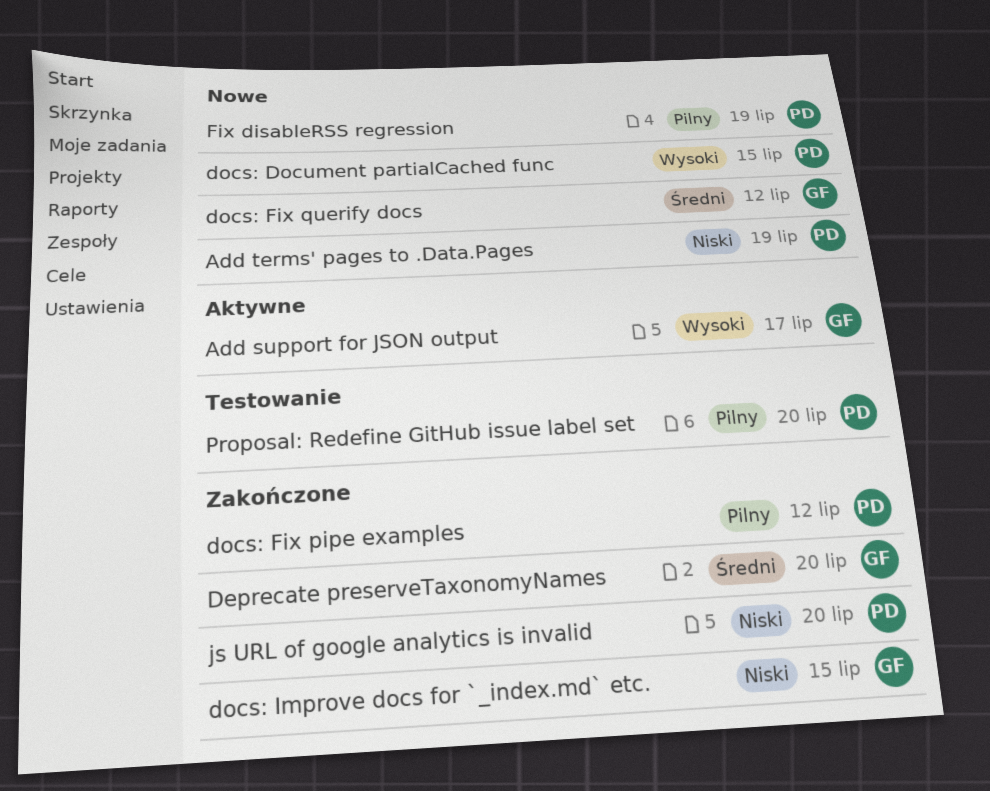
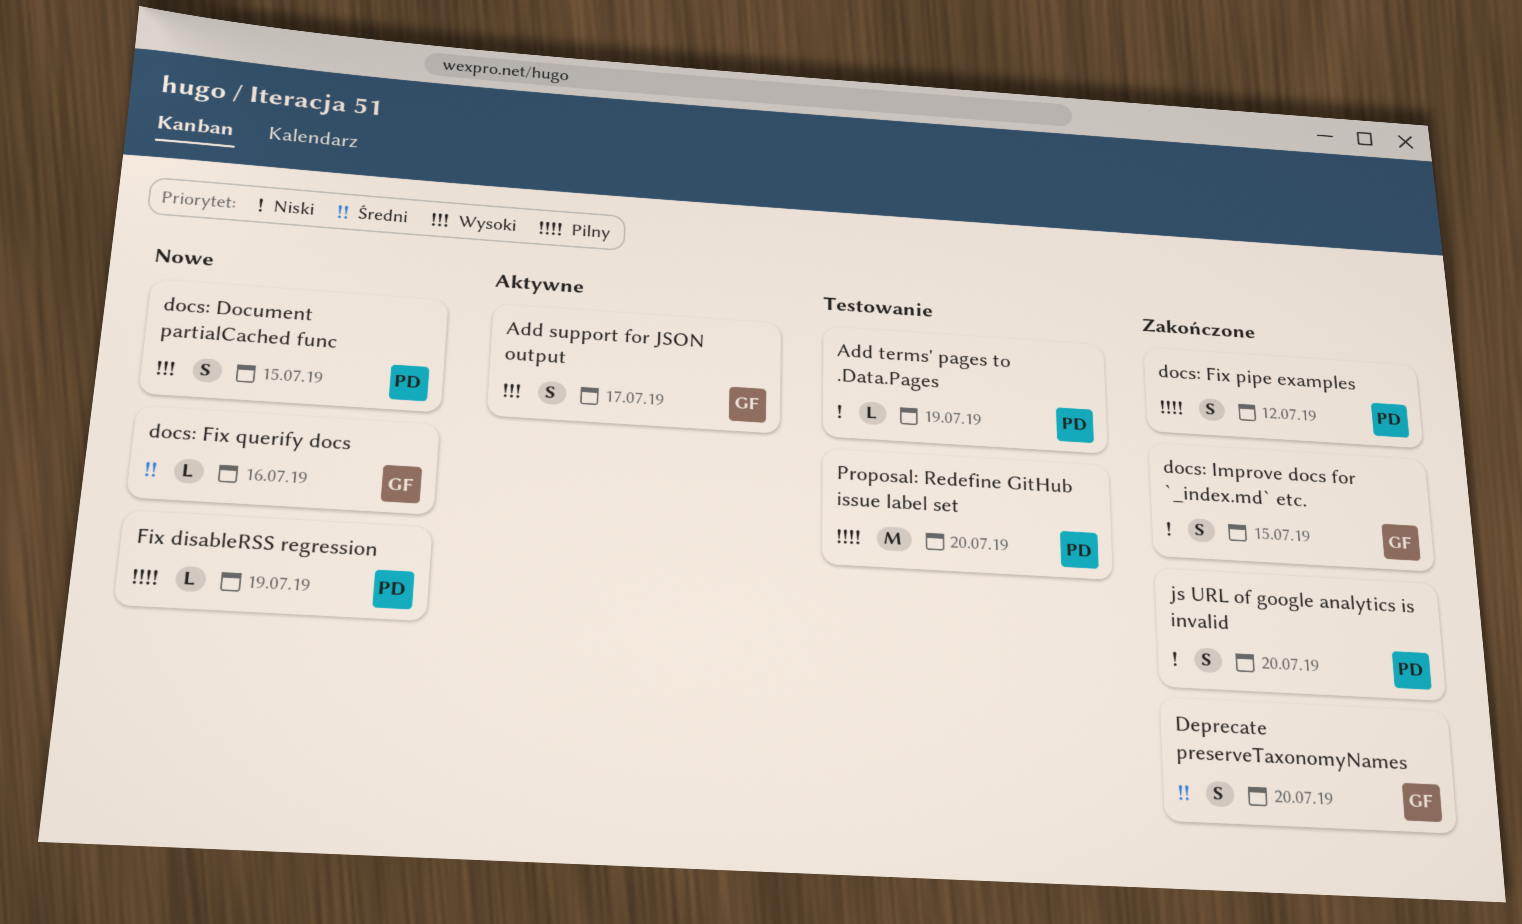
Add terms' pages to .Data.Pages, status: Nowe -> Testowanie
docs: Fix querify docs, due: Jul 12 -> Jul 16

